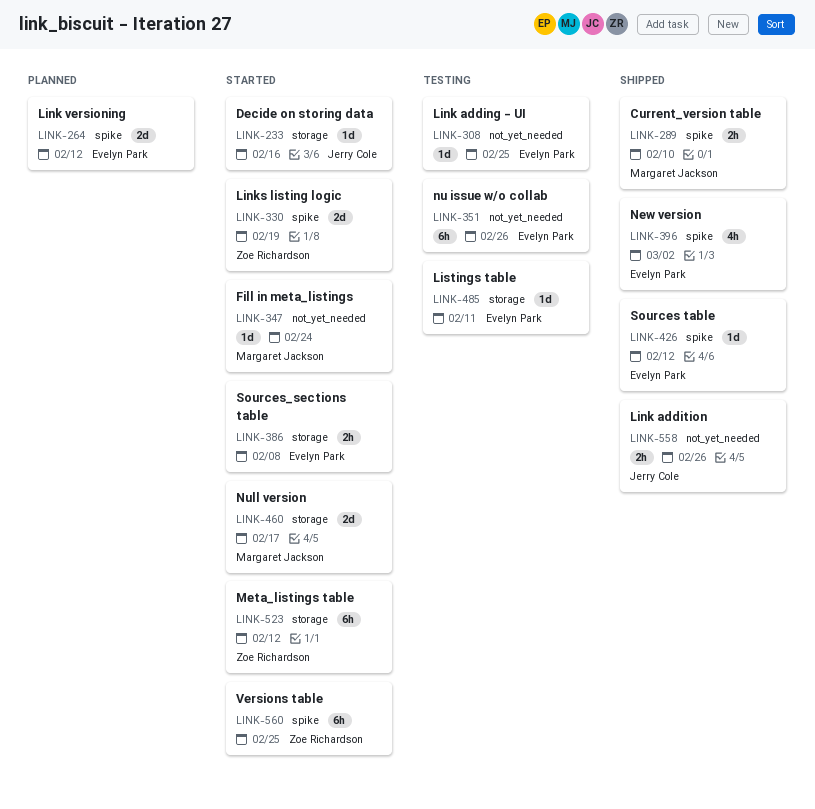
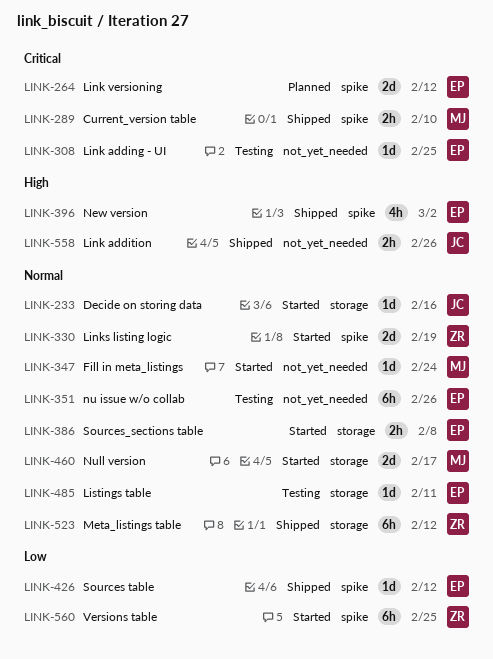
LINK-523, status: Started -> Shipped

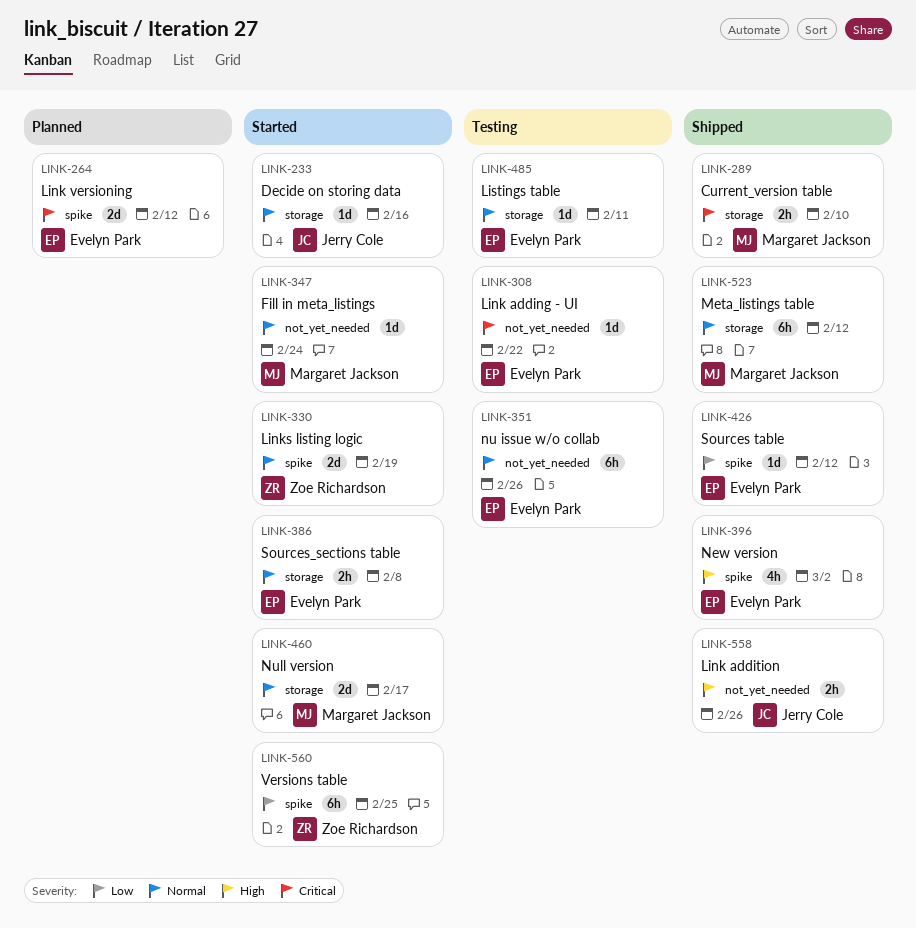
LINK-289, label: spike -> storage
LINK-308, due: Feb 25 -> Feb 22
LINK-523, owner: Zoe Richardson -> Margaret Jackson

